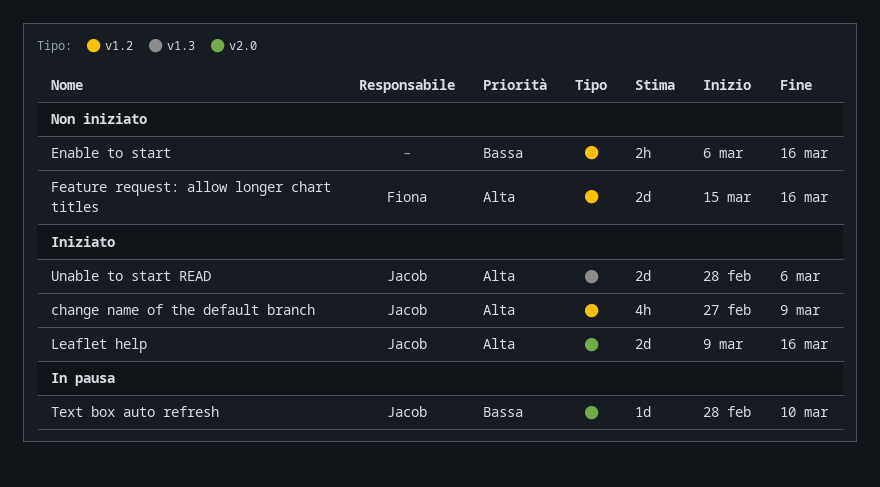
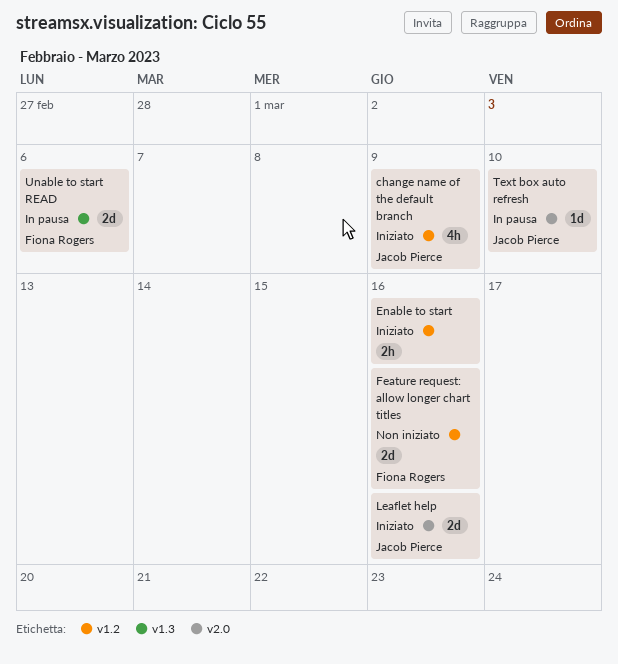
Enable to start, status: Non iniziato -> Iniziato
Unable to start READ, status: Iniziato -> In pausa
Unable to start READ, owner: Jacob Pierce -> Fiona Rogers

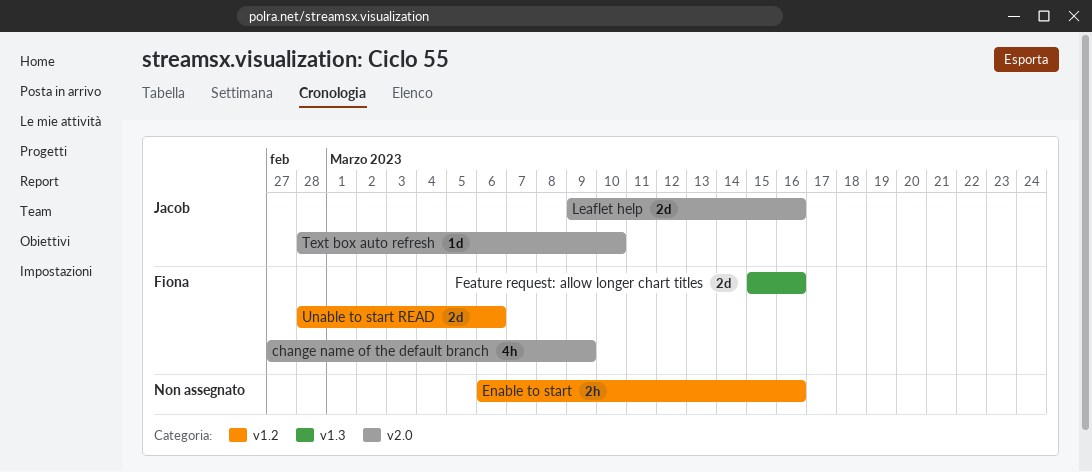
change name of the default branch, owner: Jacob Pierce -> Fiona Rogers
change name of the default branch, label: v1.2 -> v2.0
Feature request: allow longer chart titles, label: v1.2 -> v1.3
Unable to start READ, label: v1.3 -> v1.2

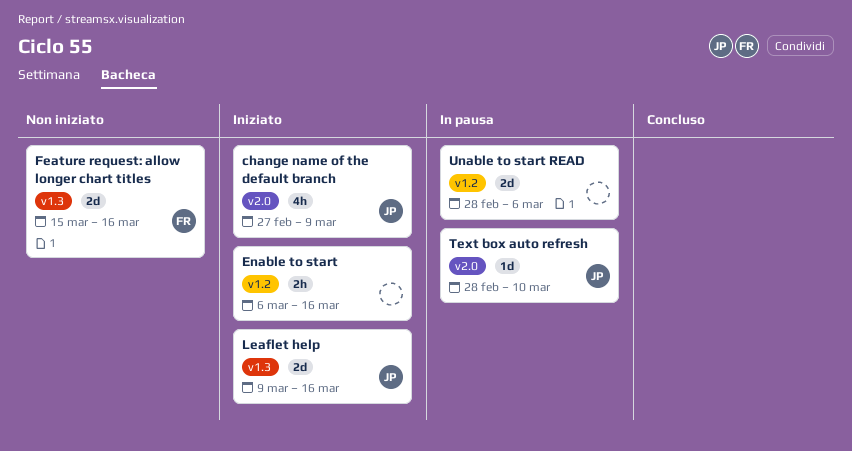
change name of the default branch, owner: Fiona -> Jacob
Leaflet help, label: v2.0 -> v1.3
Unable to start READ, owner: Fiona -> none

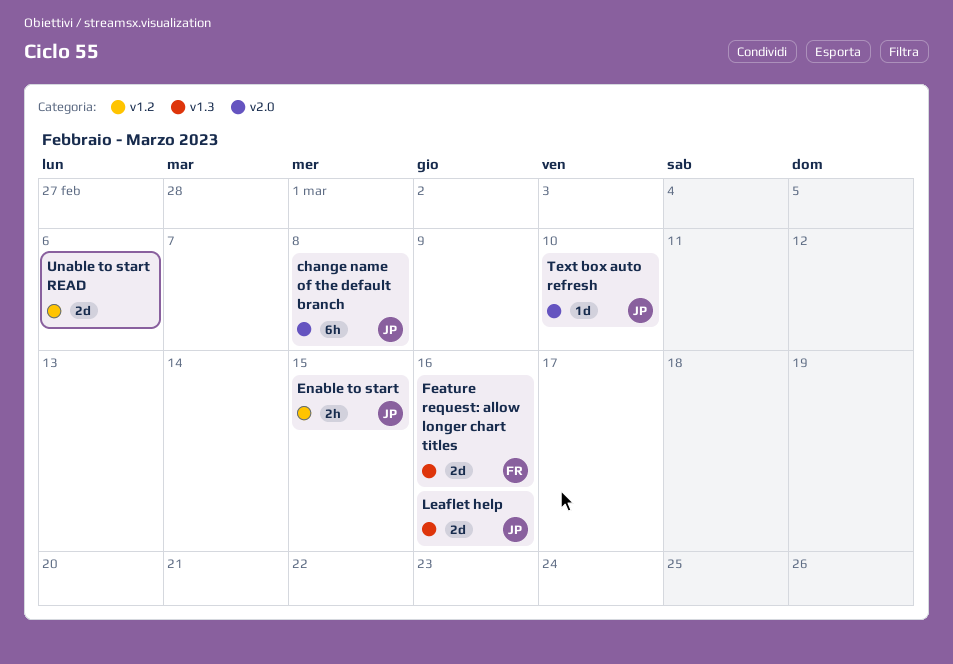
change name of the default branch, estimate: 4h -> 6h
change name of the default branch, due: Mar 9 -> Mar 8
Enable to start, owner: none -> JP
Enable to start, due: Mar 16 -> Mar 15

